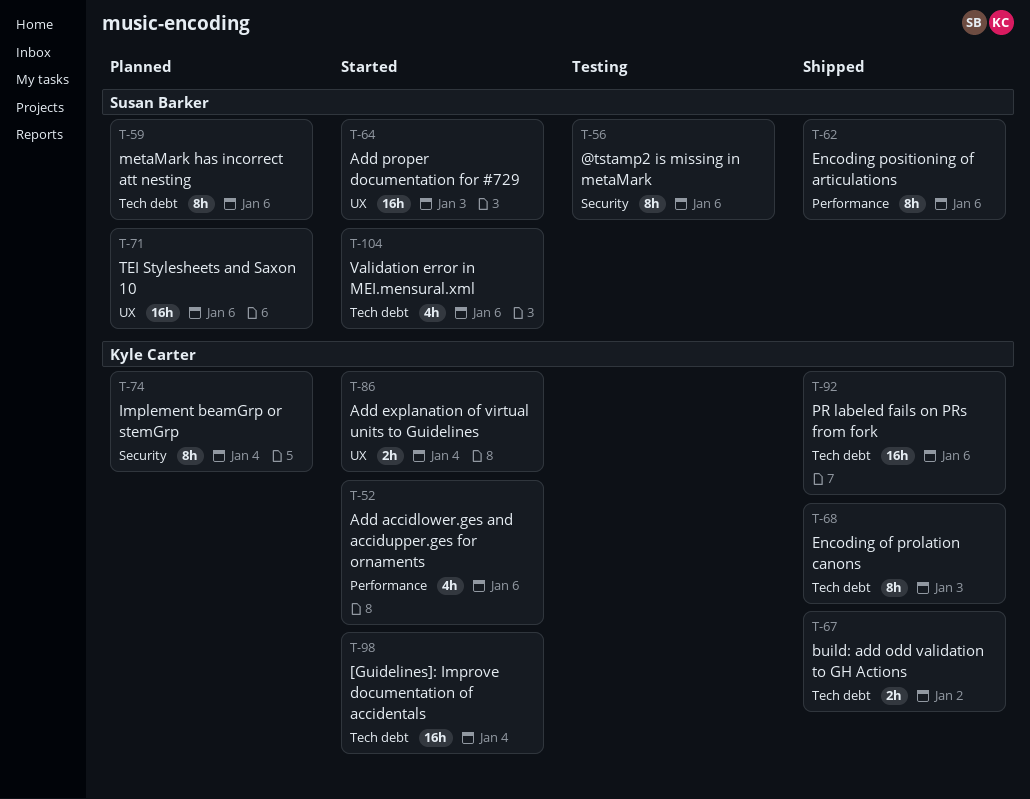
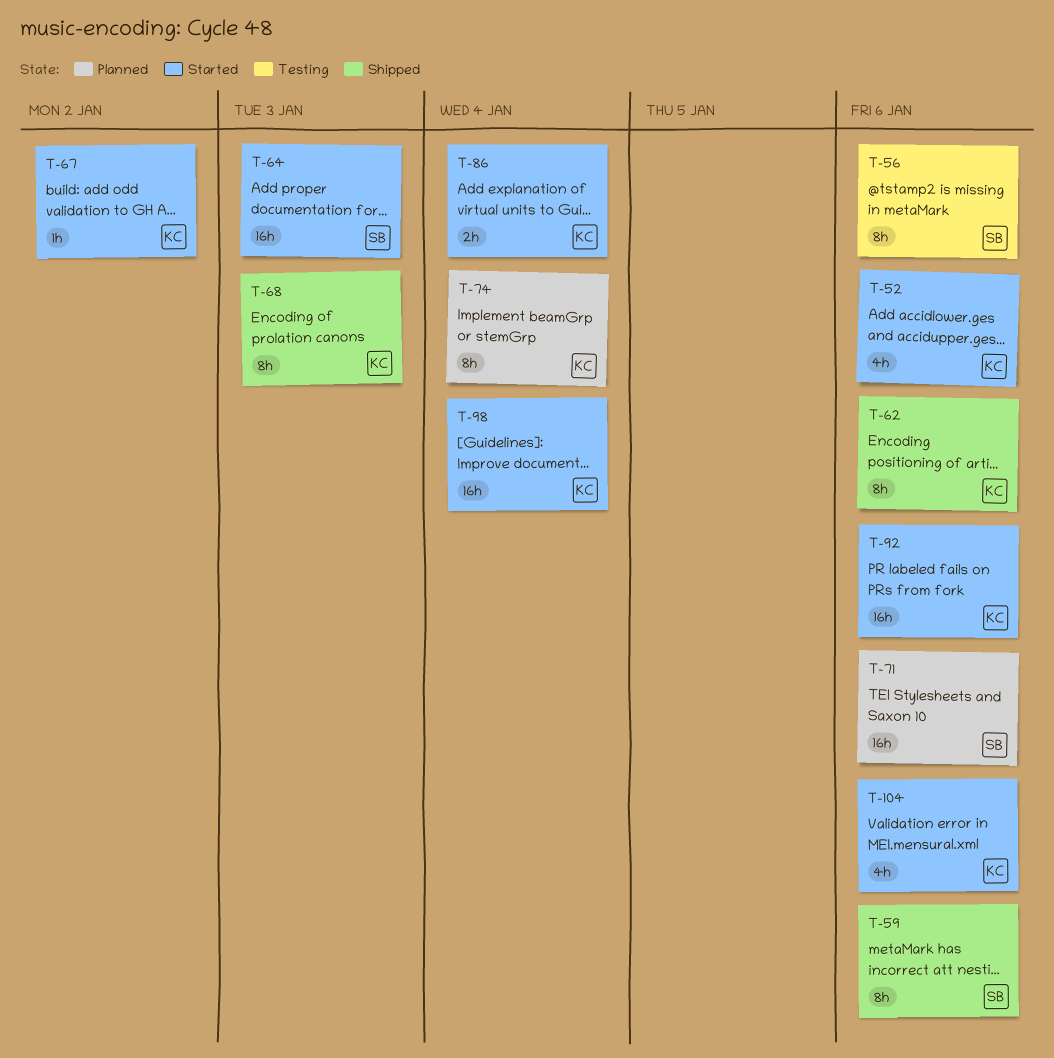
T-59, status: Planned -> Shipped
T-62, owner: Susan Barker -> Kyle Carter
T-67, status: Shipped -> Started
T-67, estimate: 2h -> 1h
T-92, status: Shipped -> Started
T-104, owner: Susan Barker -> Kyle Carter

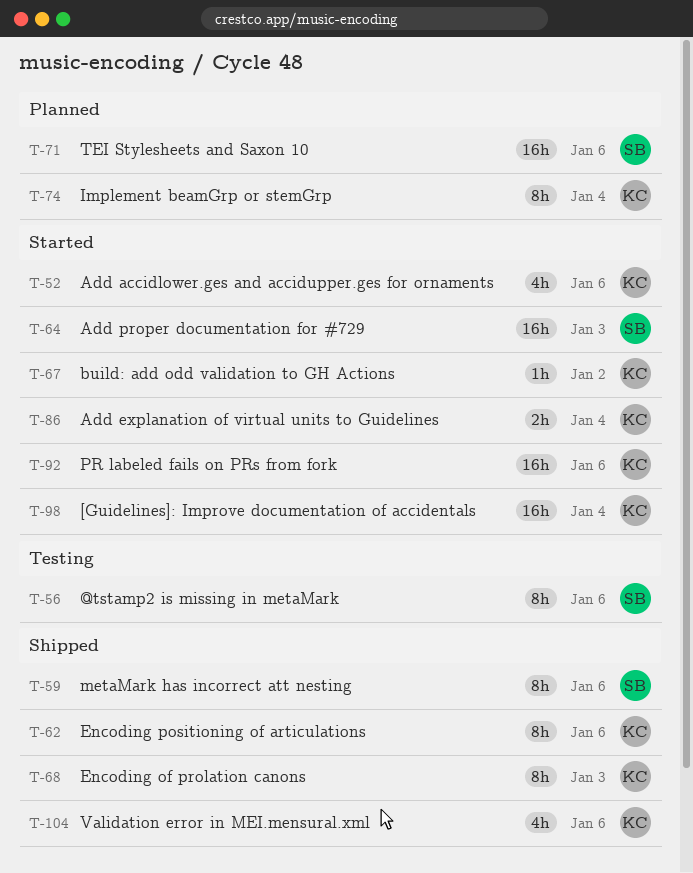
T-104, status: Started -> Shipped

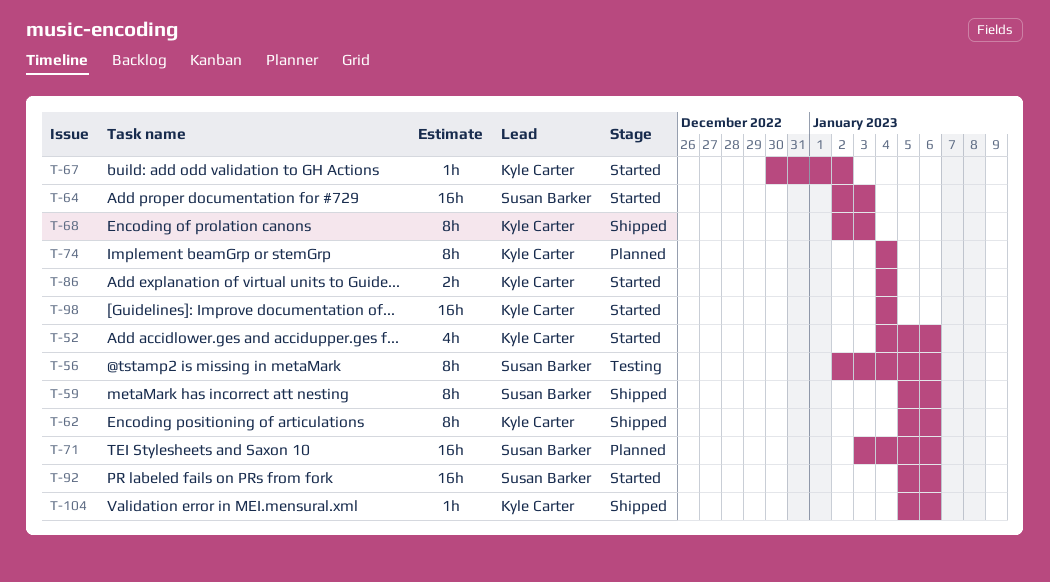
T-92, owner: Kyle Carter -> Susan Barker
T-104, estimate: 4h -> 1h

